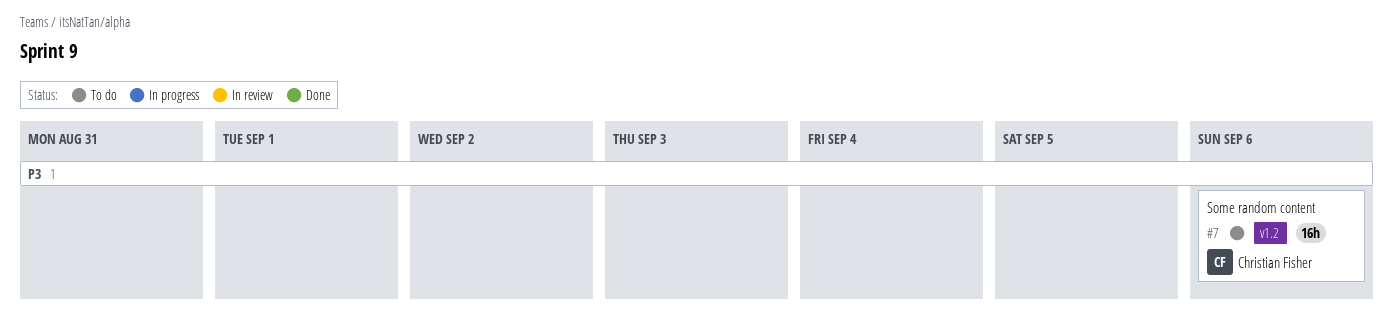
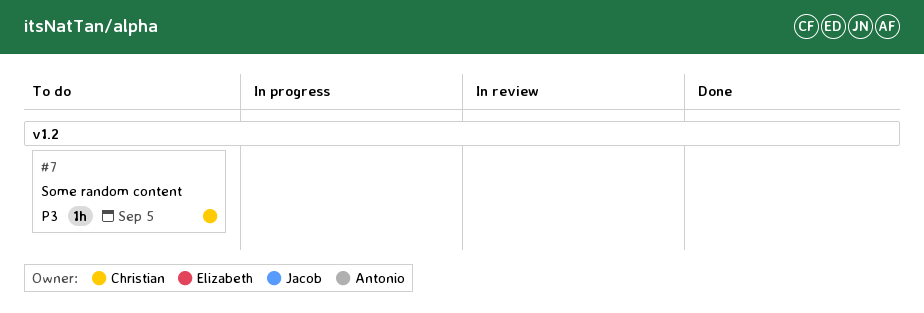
#7, estimate: 16h -> 1h
#7, due: Sep 6 -> Sep 5

